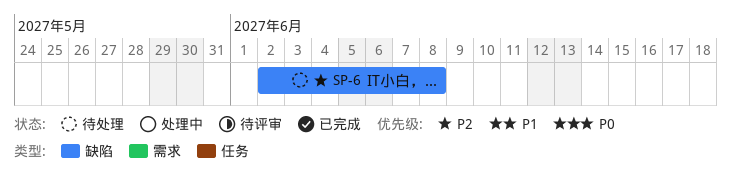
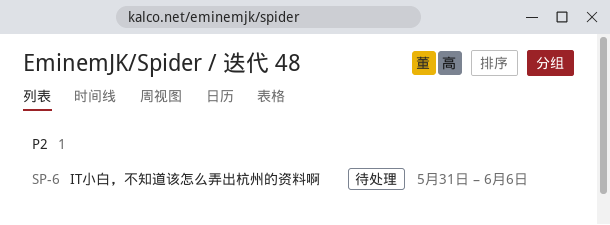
SP-6, start: Jun 2 -> May 31
SP-6, due: Jun 8 -> Jun 6

